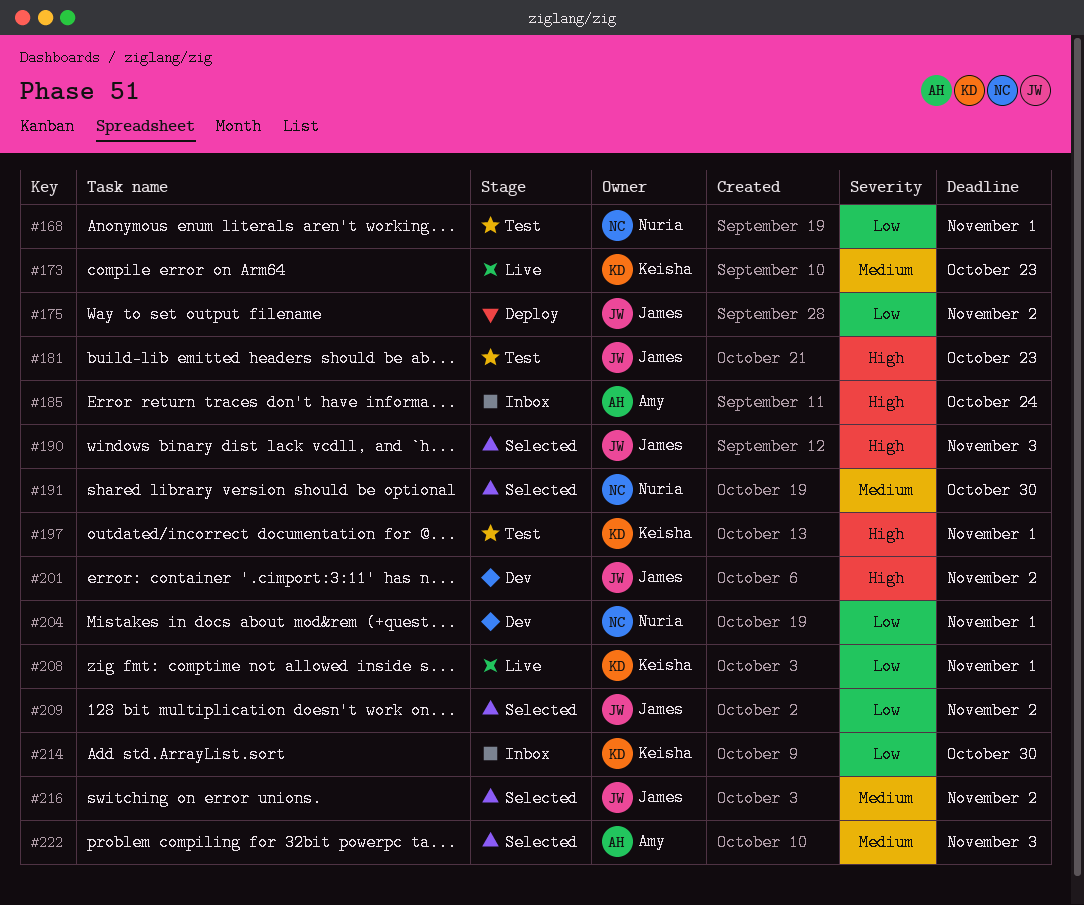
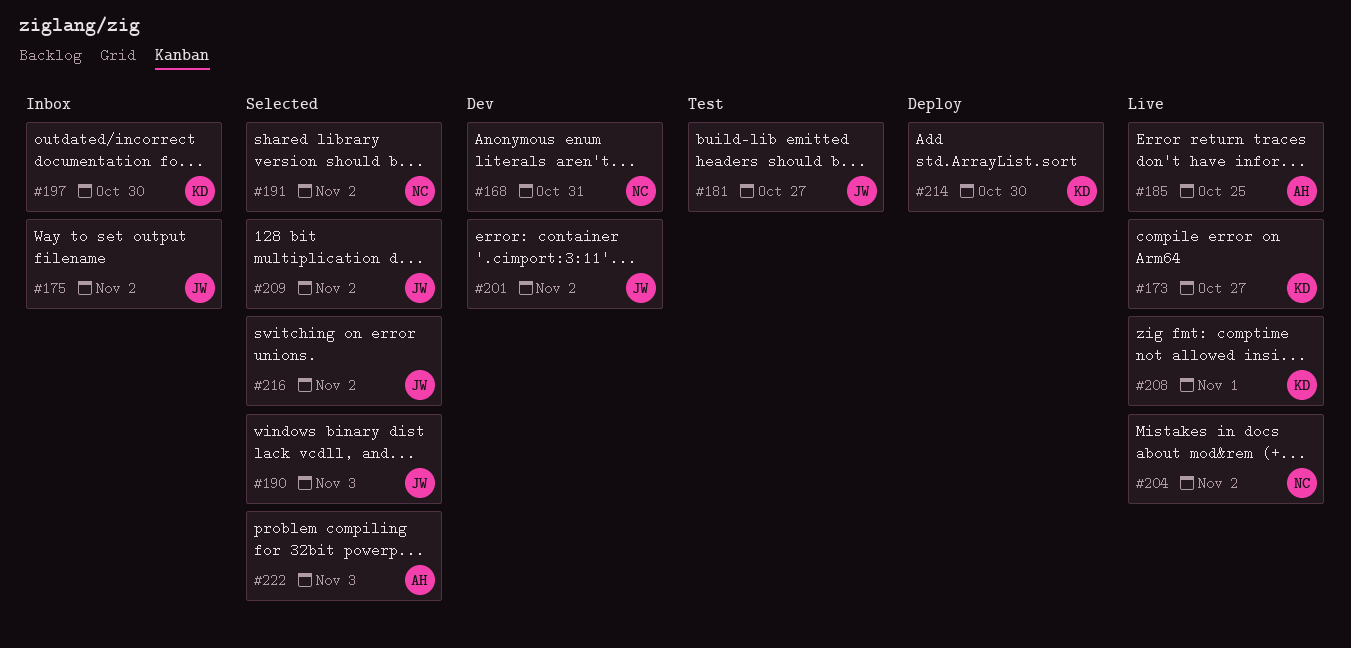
#168, status: Test -> Dev
#168, due: Nov 1 -> Oct 31
#173, due: Oct 23 -> Oct 27
#175, status: Deploy -> Inbox
#181, due: Oct 23 -> Oct 27
#185, status: Inbox -> Live
#185, due: Oct 24 -> Oct 25
#191, due: Oct 30 -> Nov 2
#197, status: Test -> Inbox
#197, due: Nov 1 -> Oct 30
#204, status: Dev -> Live
#204, due: Nov 1 -> Nov 2
#214, status: Inbox -> Deploy

